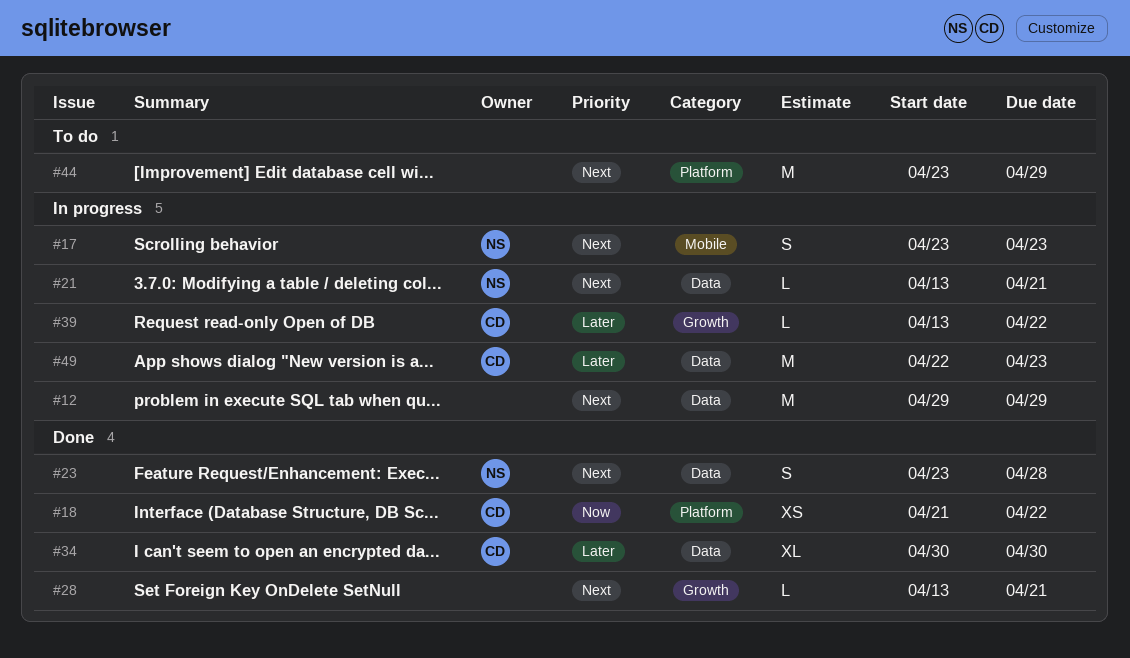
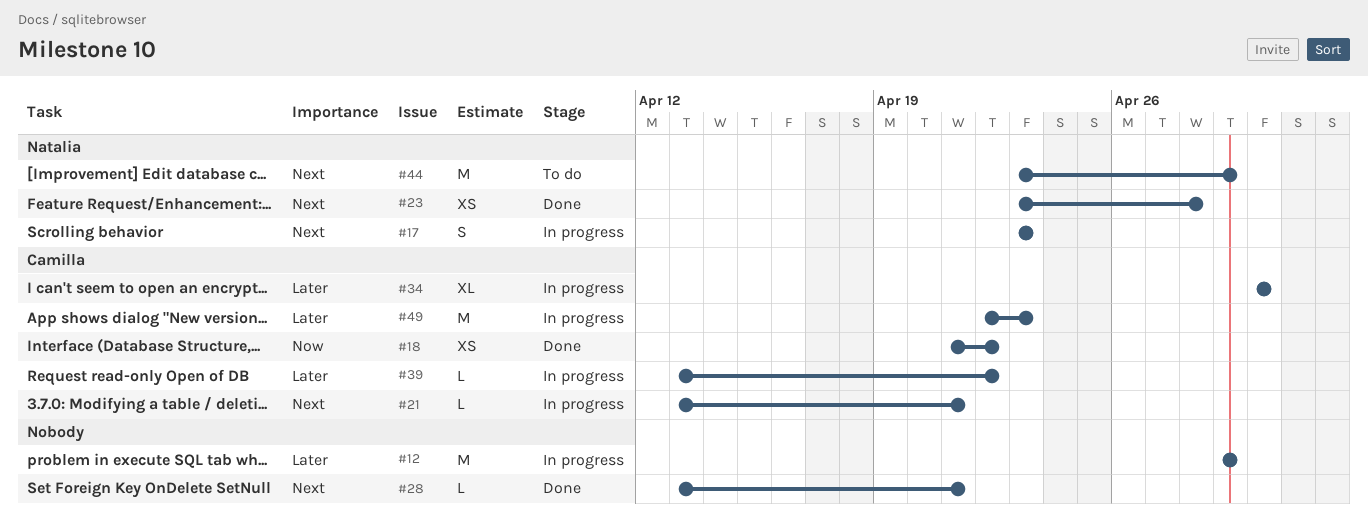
#12, priority: Next -> Later
#21, owner: Natalia -> Camilla
#23, estimate: S -> XS
#34, status: Done -> In progress
#44, owner: none -> Natalia

